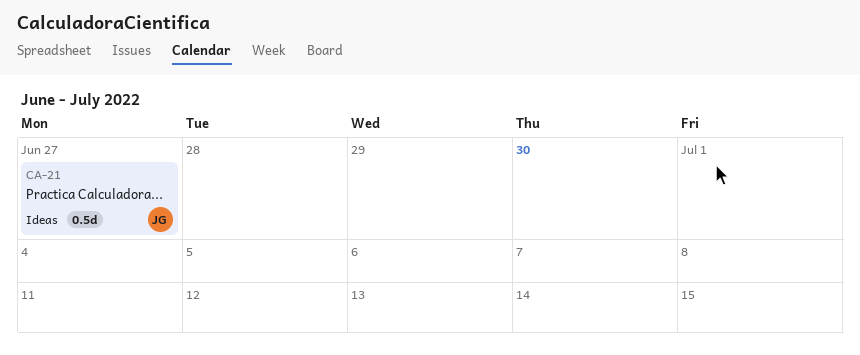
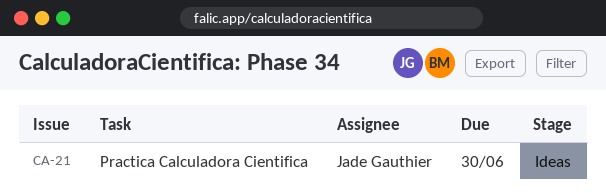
CA-21, due: Jun 27 -> Jun 30

